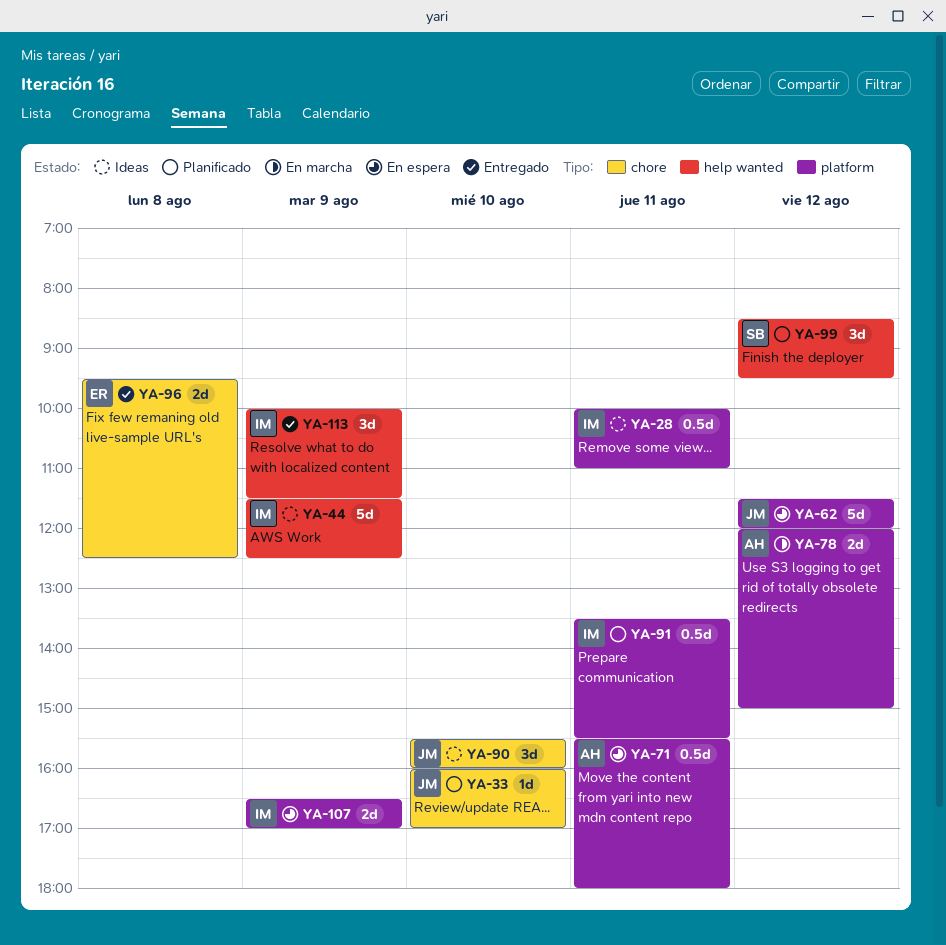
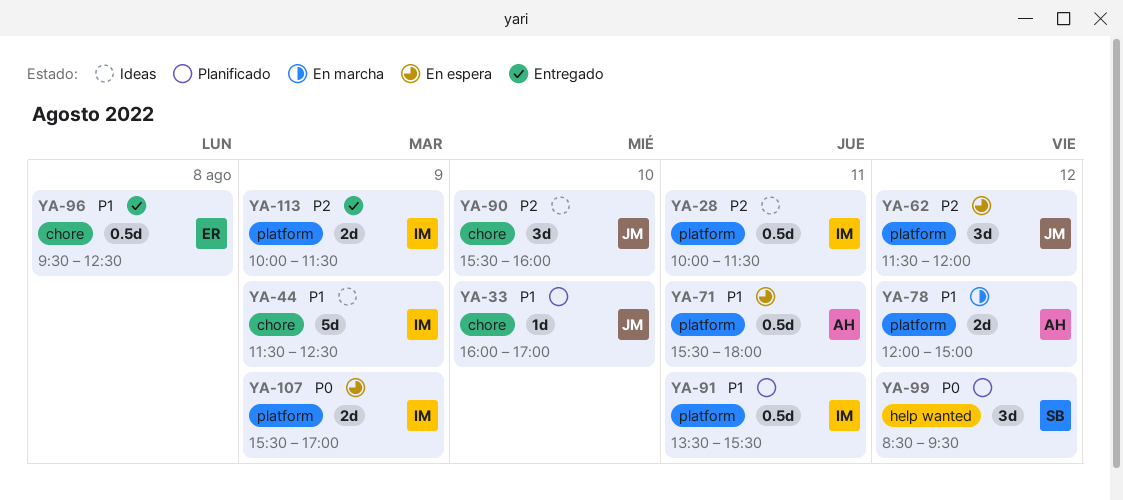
YA-28, ends: 11:00 -> 11:30
YA-44, label: help wanted -> chore
YA-62, estimate: 5d -> 3d
YA-96, estimate: 2d -> 0.5d
YA-107, begins: 16:30 -> 15:30
YA-113, label: help wanted -> platform
YA-113, estimate: 3d -> 2d

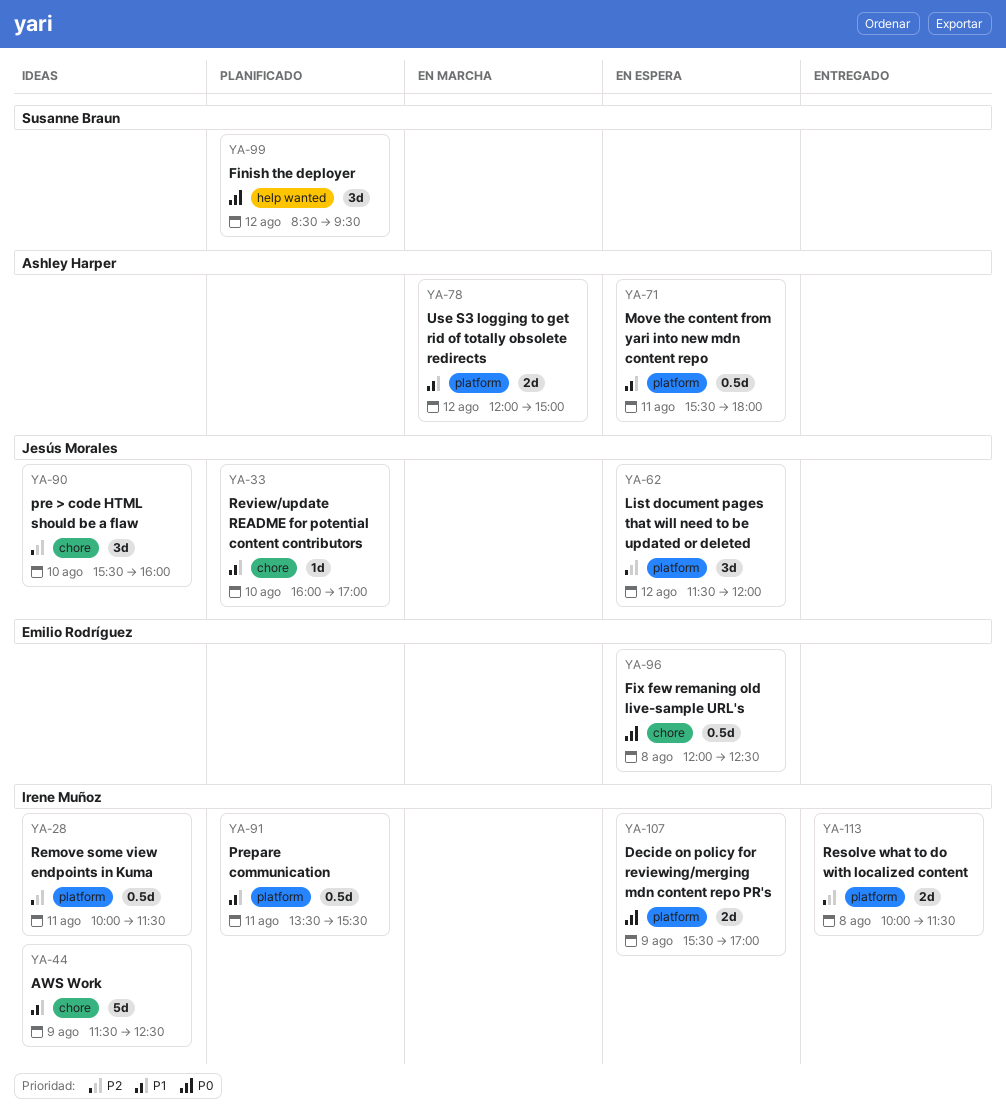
YA-96, status: Entregado -> En espera
YA-96, priority: P1 -> P0
YA-96, begins: 09:30 -> 12:00
YA-113, day: Aug 9 -> Aug 8

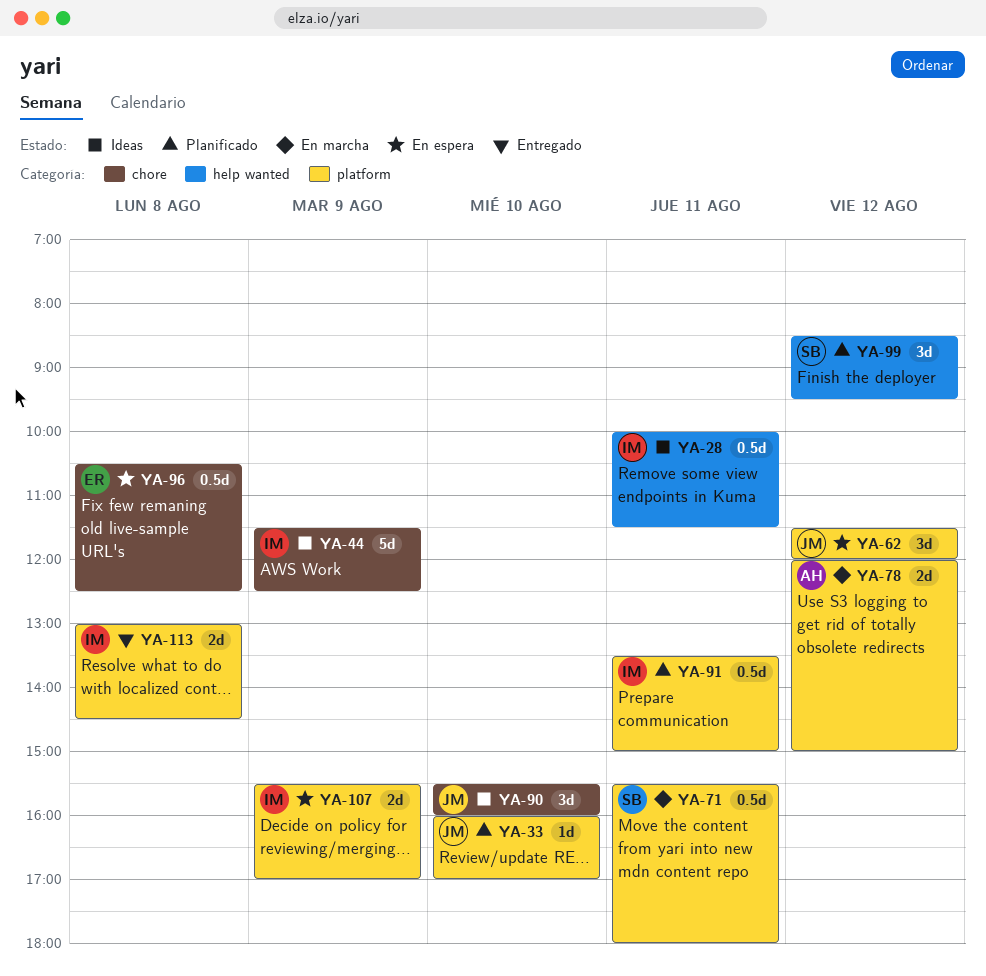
YA-28, label: platform -> help wanted
YA-33, label: chore -> platform
YA-71, status: En espera -> En marcha
YA-71, owner: Ashley Harper -> Susanne Braun
YA-91, ends: 15:30 -> 15:00
YA-96, begins: 12:00 -> 10:30
YA-113, begins: 10:00 -> 13:00
YA-113, ends: 11:30 -> 14:30

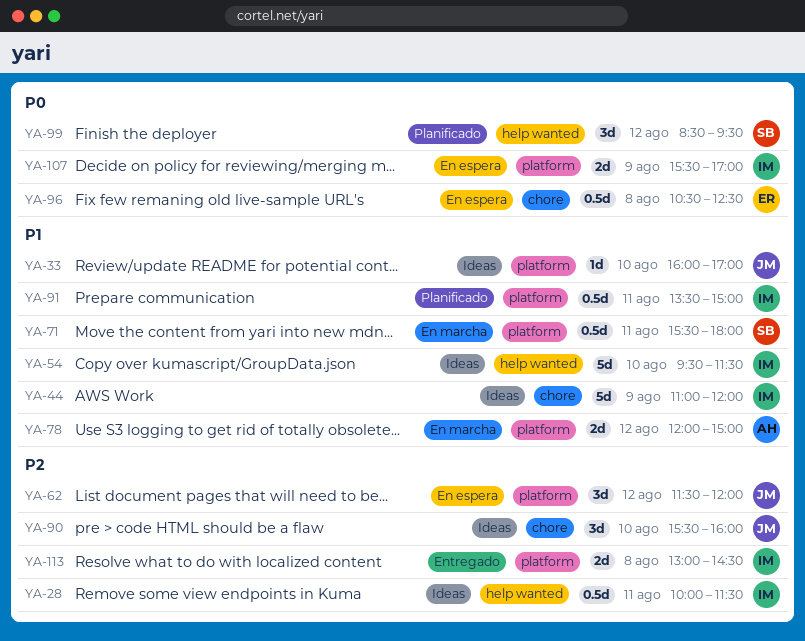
YA-33, status: Planificado -> Ideas
YA-44, begins: 11:30 -> 11:00
YA-44, ends: 12:30 -> 12:00
YA-54: none -> present

